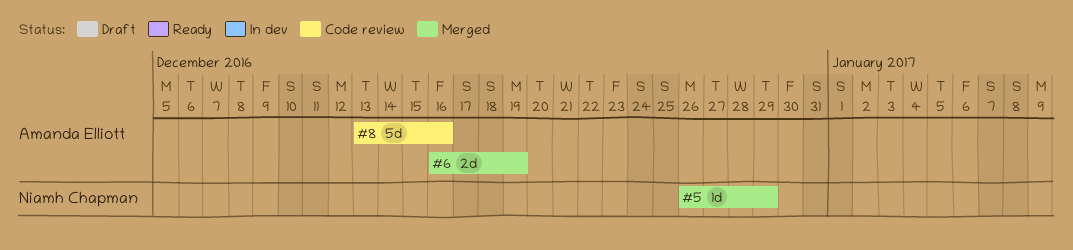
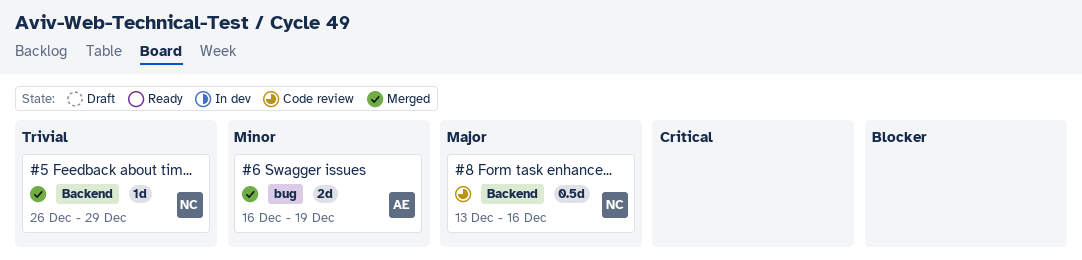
#8, owner: Amanda Elliott -> Niamh Chapman
#8, estimate: 5d -> 0.5d

